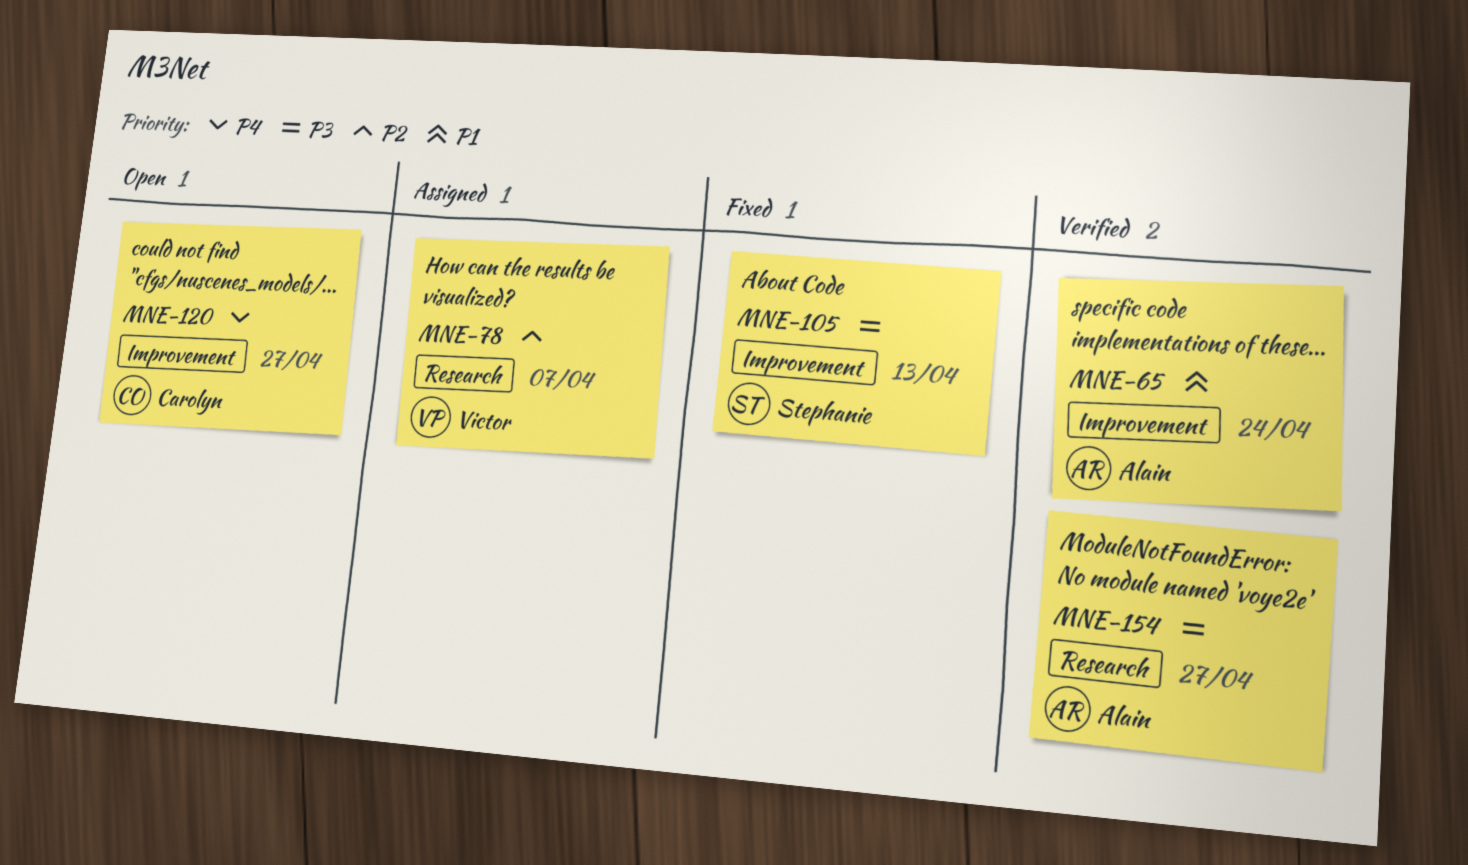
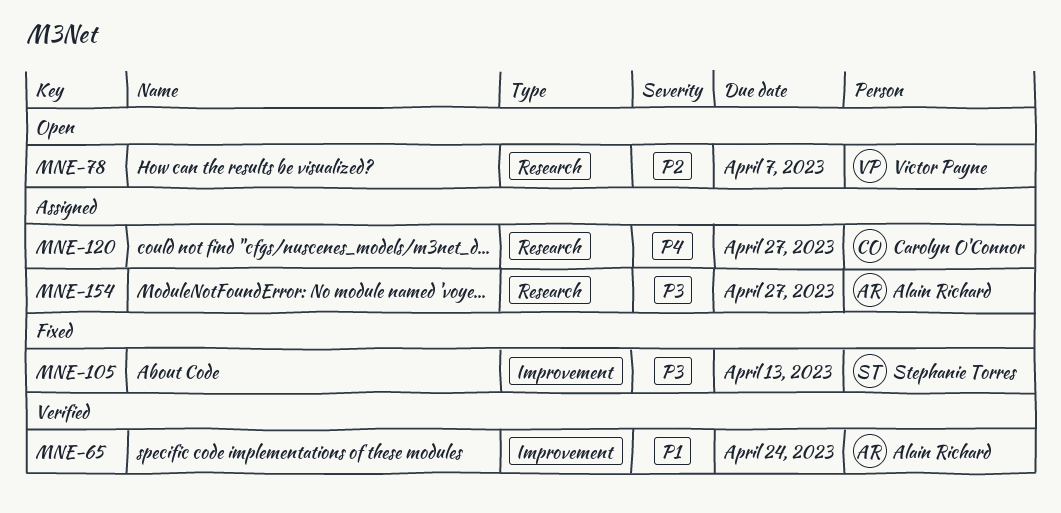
MNE-78, status: Assigned -> Open
MNE-120, status: Open -> Assigned
MNE-120, label: Improvement -> Research
MNE-154, status: Verified -> Assigned

